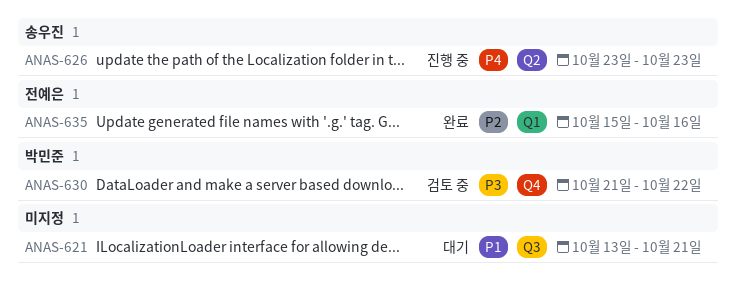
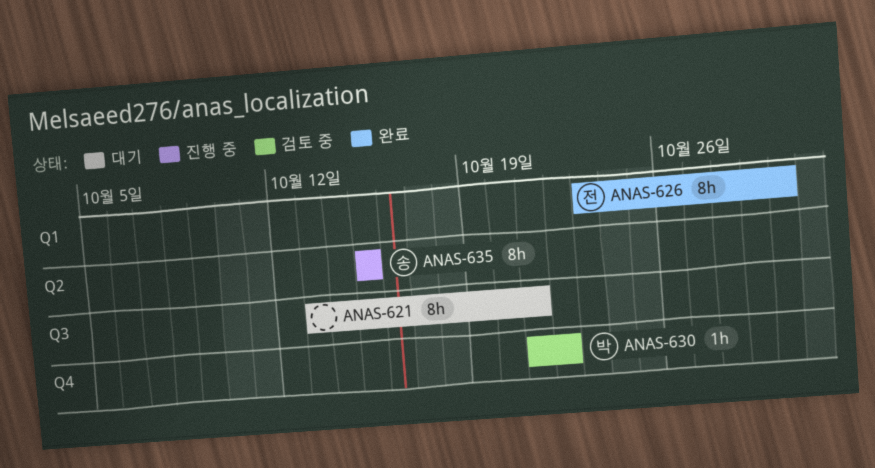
ANAS-626, status: 진행 중 -> 완료
ANAS-626, owner: 송우진 -> 전예은
ANAS-626, label: Q2 -> Q1
ANAS-626, due: Oct 23 -> Oct 30
ANAS-635, status: 완료 -> 진행 중
ANAS-635, owner: 전예은 -> 송우진
ANAS-635, label: Q1 -> Q2
ANAS-635, due: Oct 16 -> Oct 15

